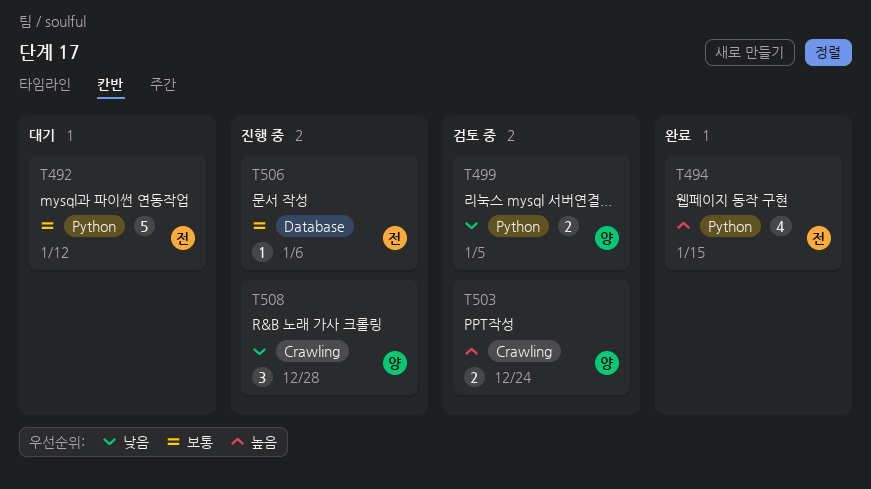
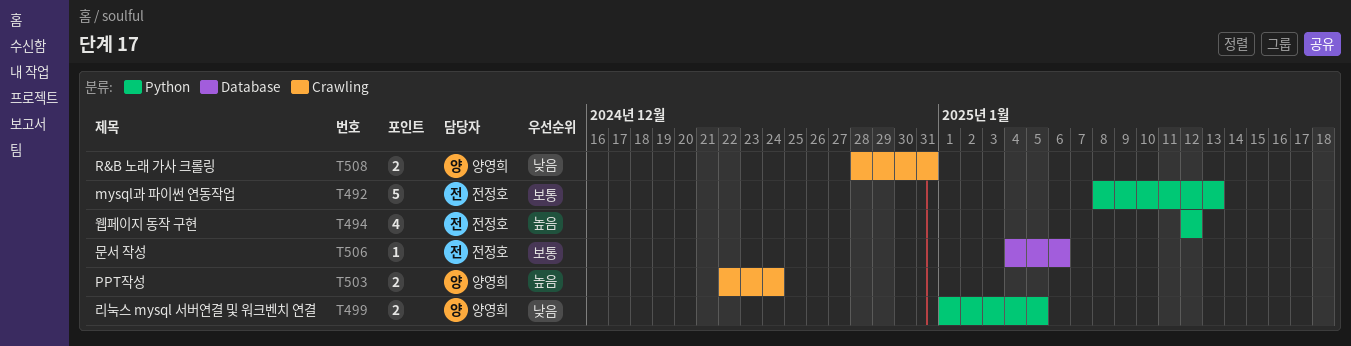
T492, due: Jan 12 -> Jan 13
T494, due: Jan 15 -> Jan 12
T508, estimate: 3 -> 2
T508, due: Dec 28 -> Dec 31

